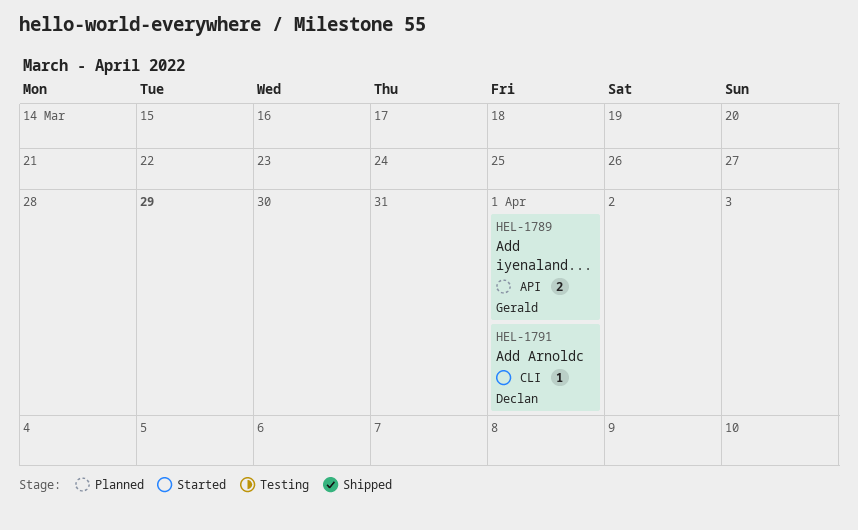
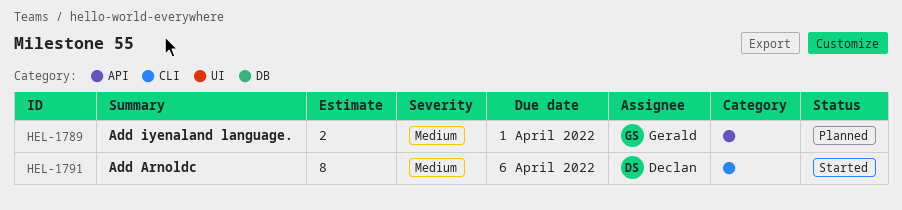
HEL-1791, estimate: 1 -> 8
HEL-1791, due: Apr 1 -> Apr 6

